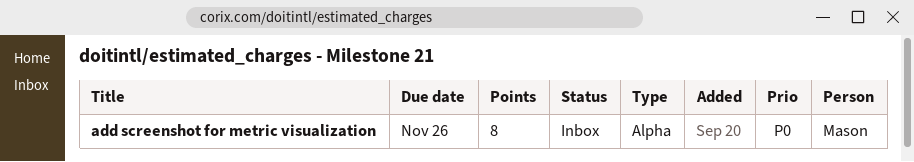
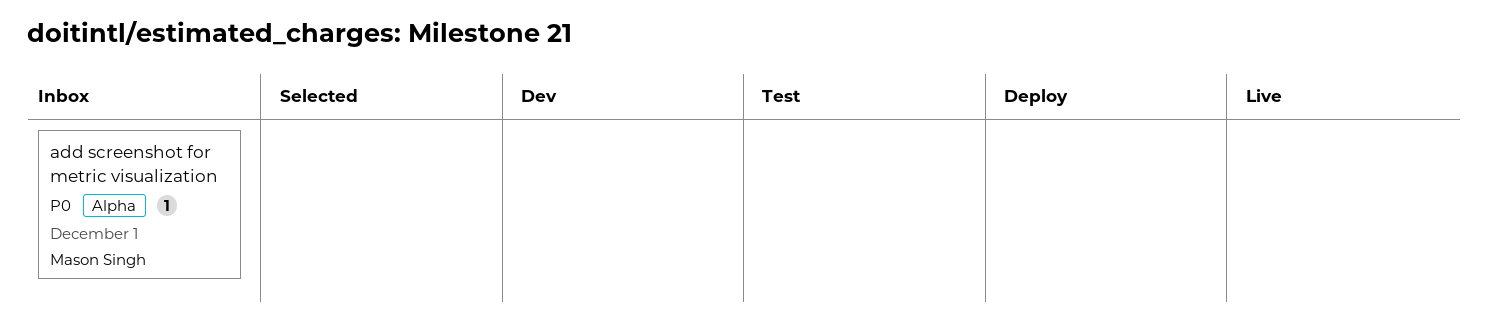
add screenshot for metric visualization, estimate: 8 -> 1
add screenshot for metric visualization, due: Nov 26 -> Dec 1

